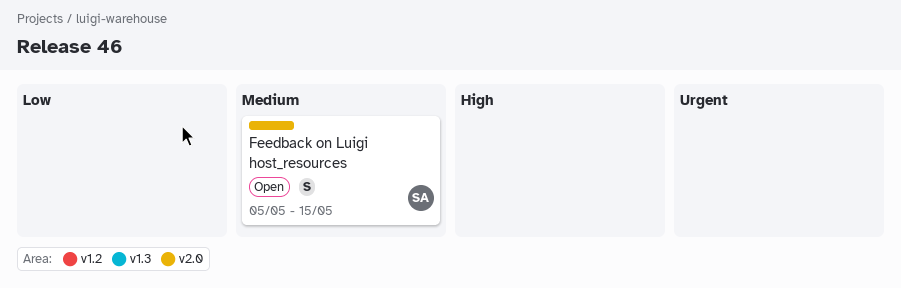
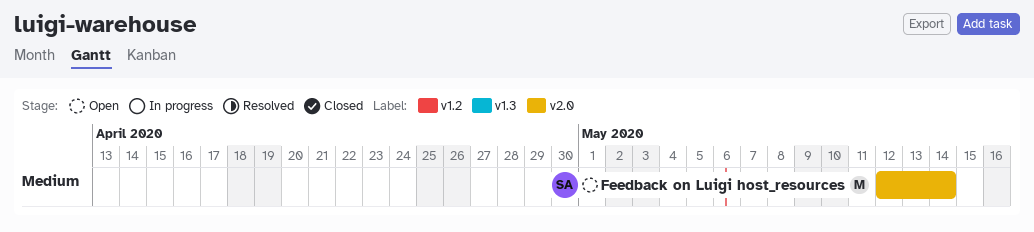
Feedback on Luigi host_resources, estimate: S -> M
Feedback on Luigi host_resources, start: May 5 -> May 12
Feedback on Luigi host_resources, due: May 15 -> May 14

